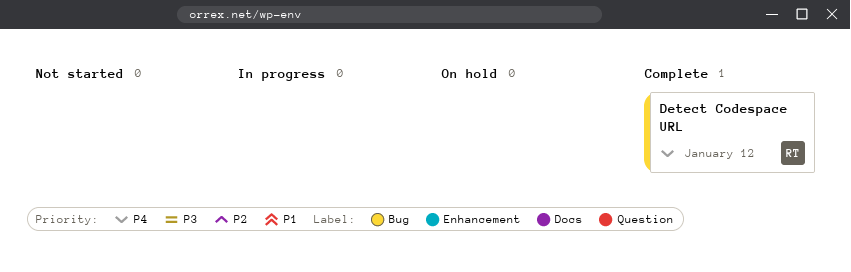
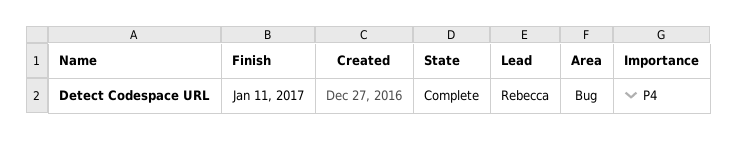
Detect Codespace URL, due: Jan 12 -> Jan 11

